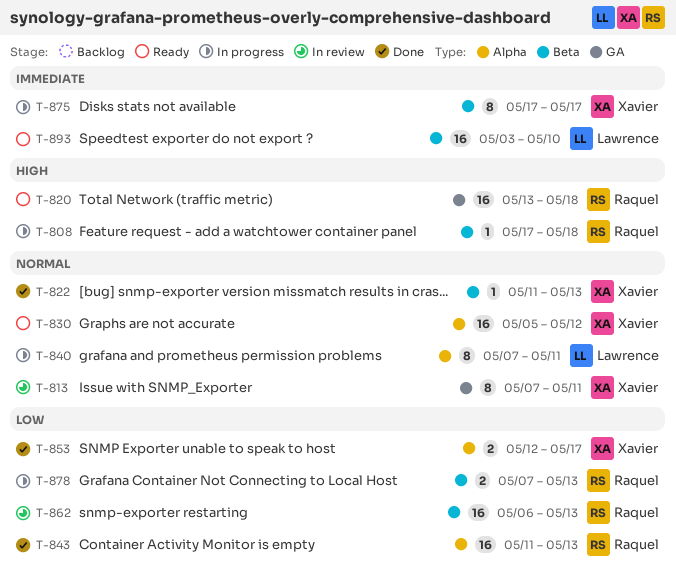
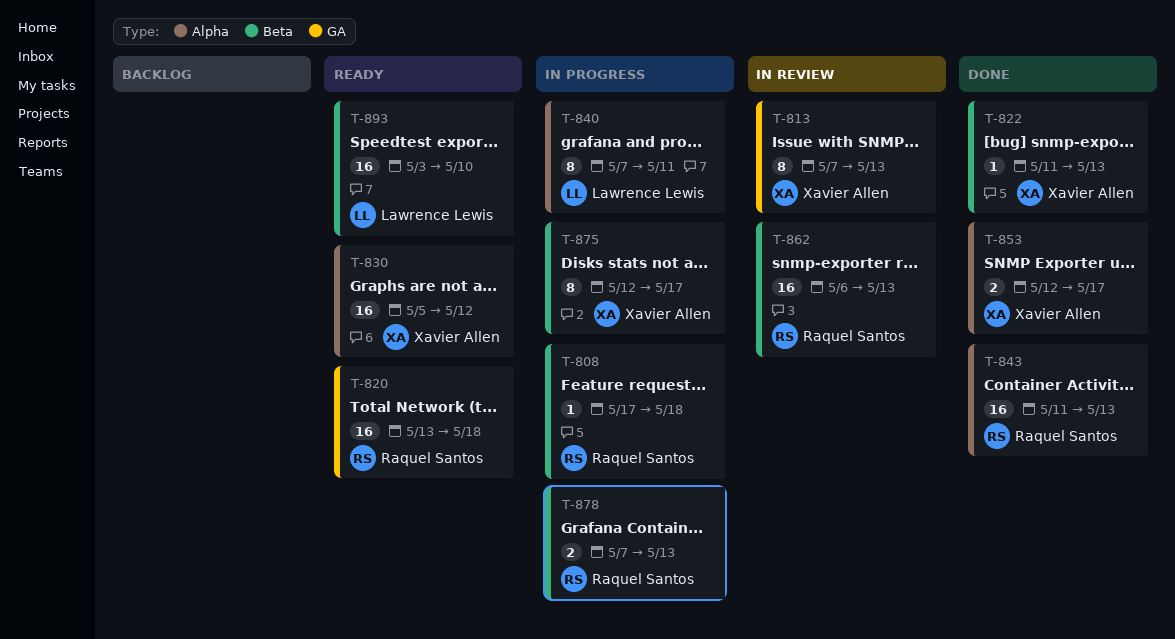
T-813, due: May 11 -> May 13
T-875, start: May 17 -> May 12

